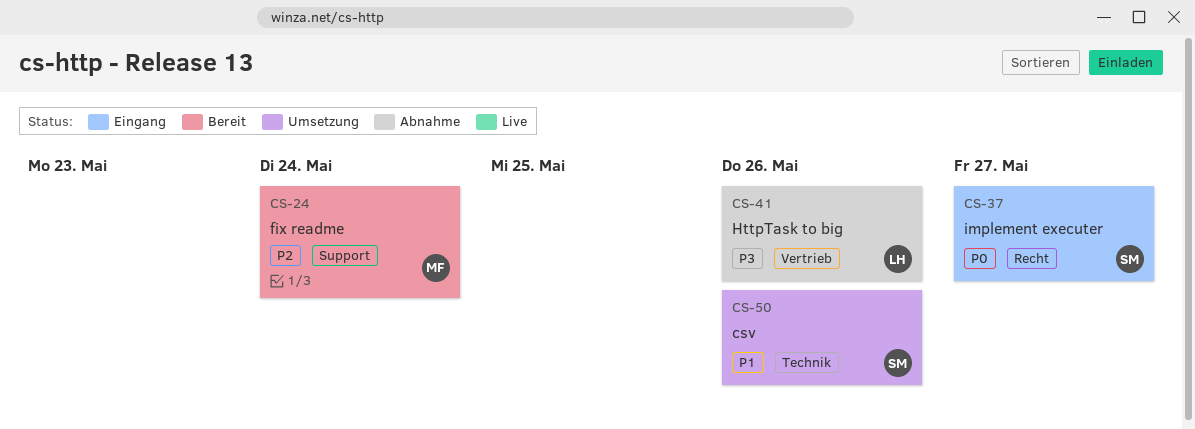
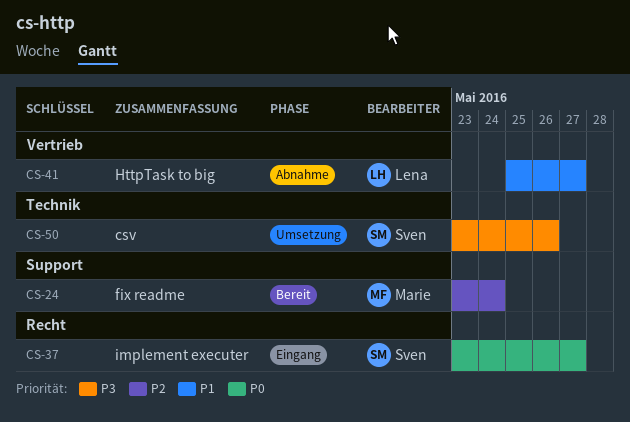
CS-41, priority: P3 -> P1
CS-41, due: May 26 -> May 27
CS-50, priority: P1 -> P3

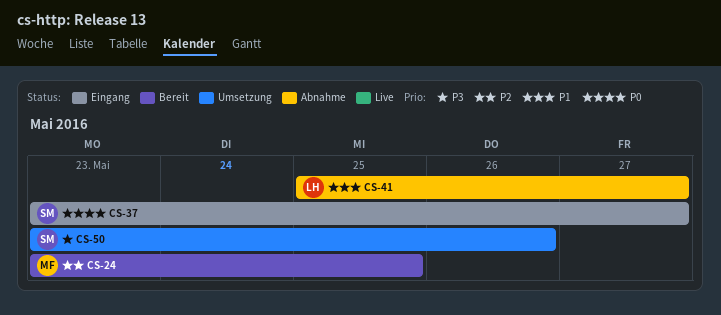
CS-24, due: May 24 -> May 25

